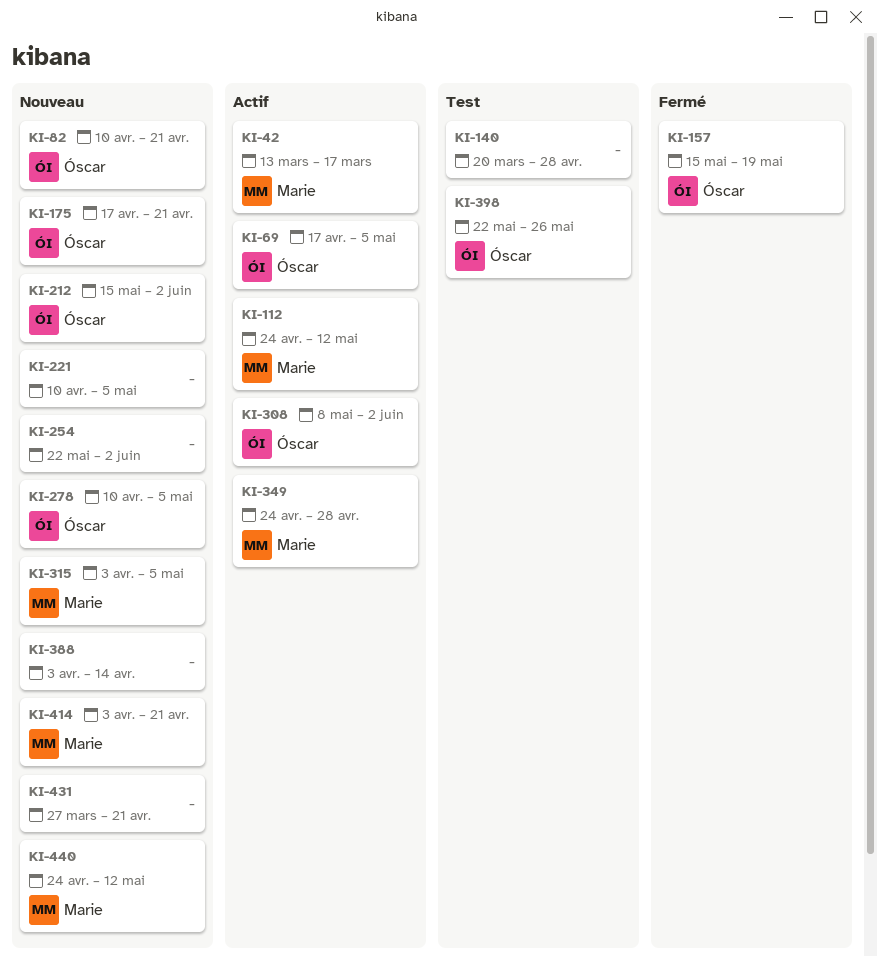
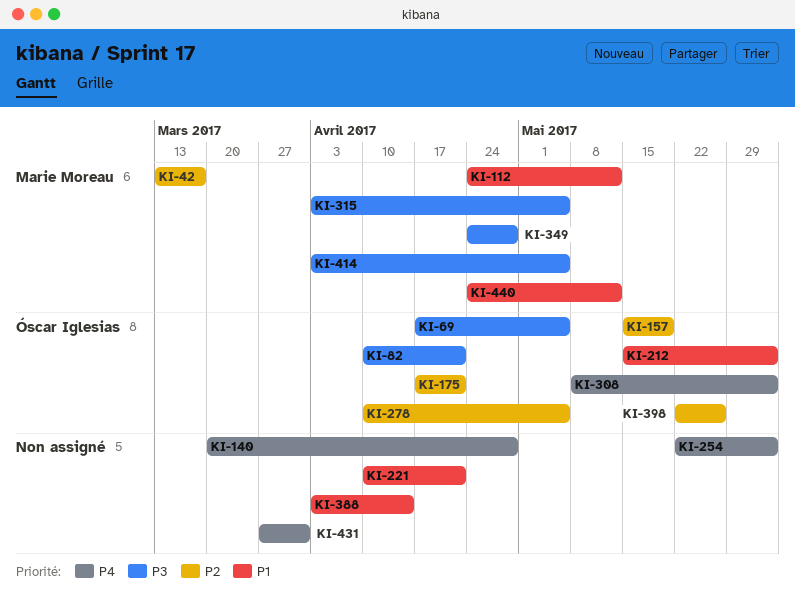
KI-221, due: May 5 -> Apr 21
KI-414, due: Apr 21 -> May 5
KI-431, due: Apr 21 -> Mar 31

